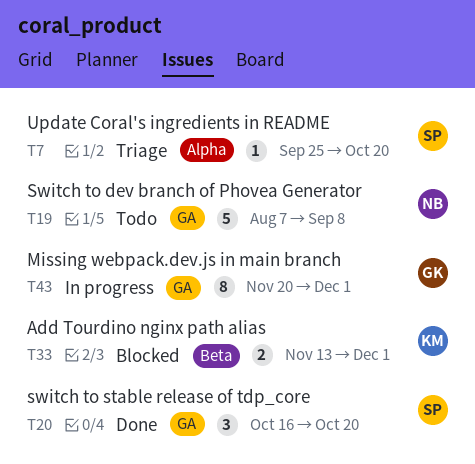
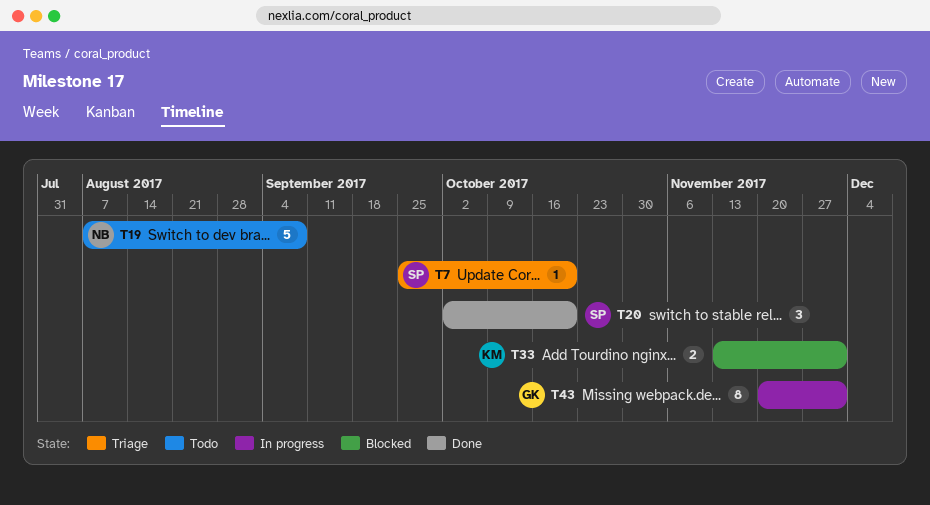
T20, start: Oct 16 -> Oct 2

